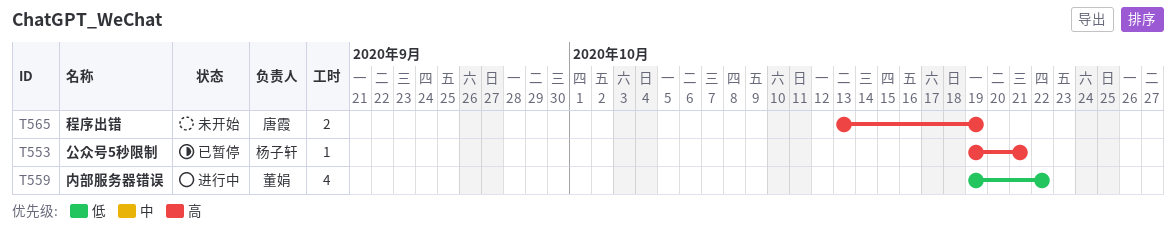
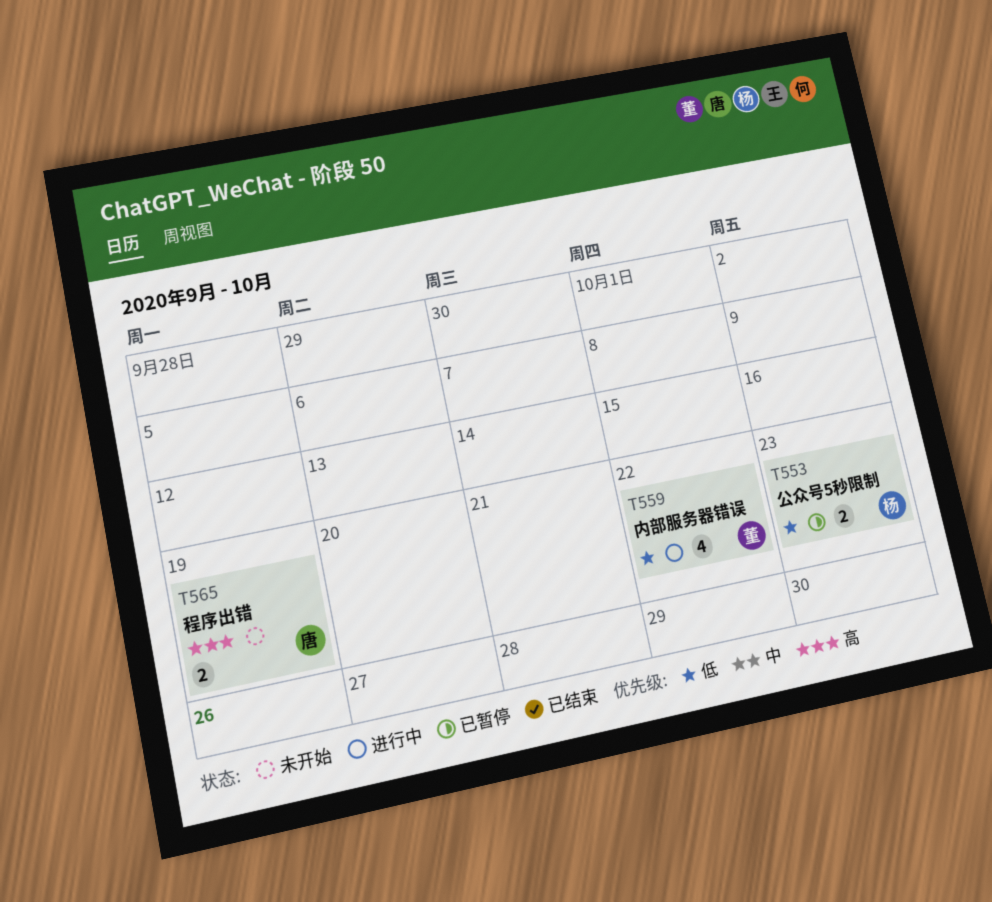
T553, priority: 高 -> 低
T553, estimate: 1 -> 2
T553, due: Oct 21 -> Oct 23

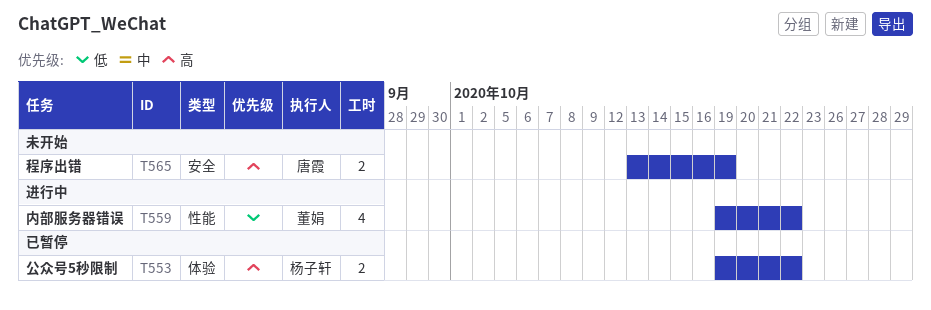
T553, priority: 低 -> 高
T553, due: Oct 23 -> Oct 22

